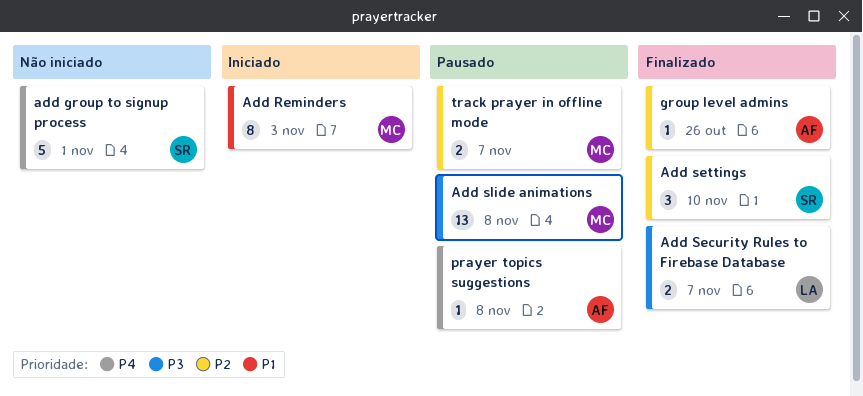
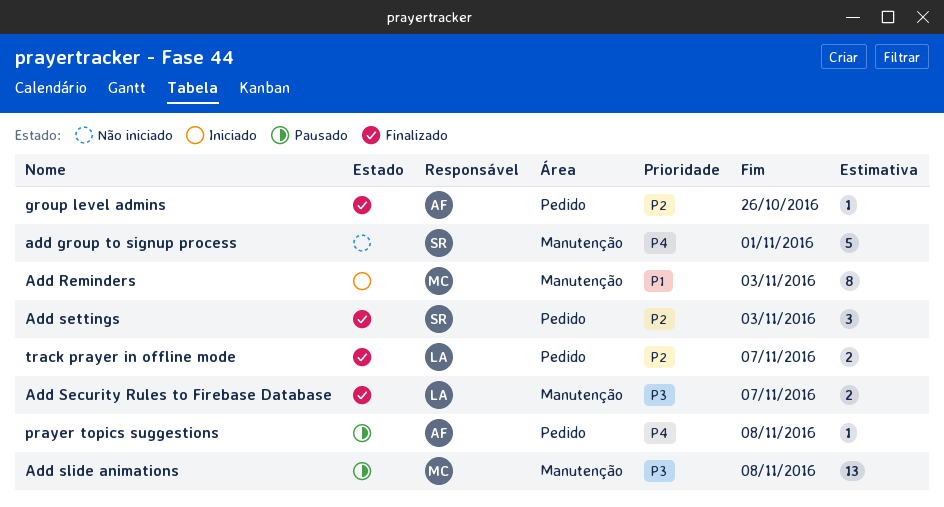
Add settings, due: Nov 10 -> Nov 3
track prayer in offline mode, status: Pausado -> Finalizado
track prayer in offline mode, owner: MC -> LA

